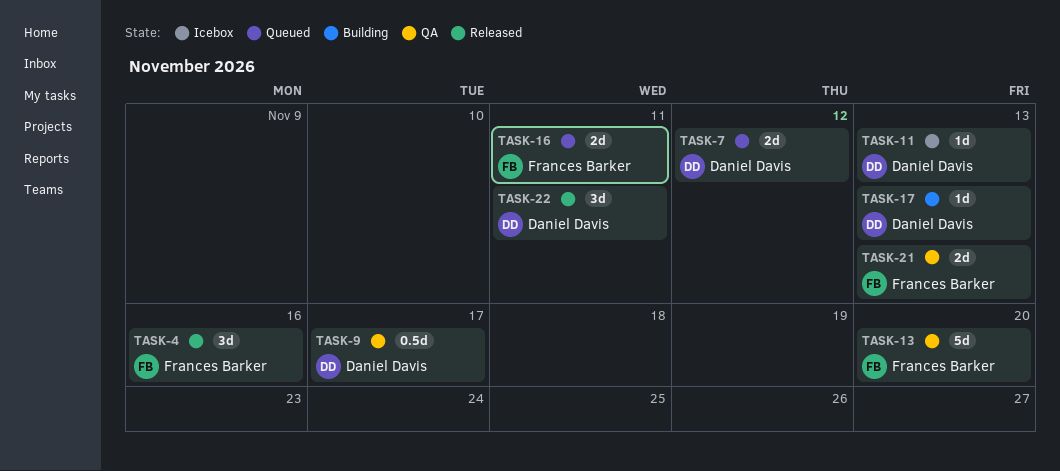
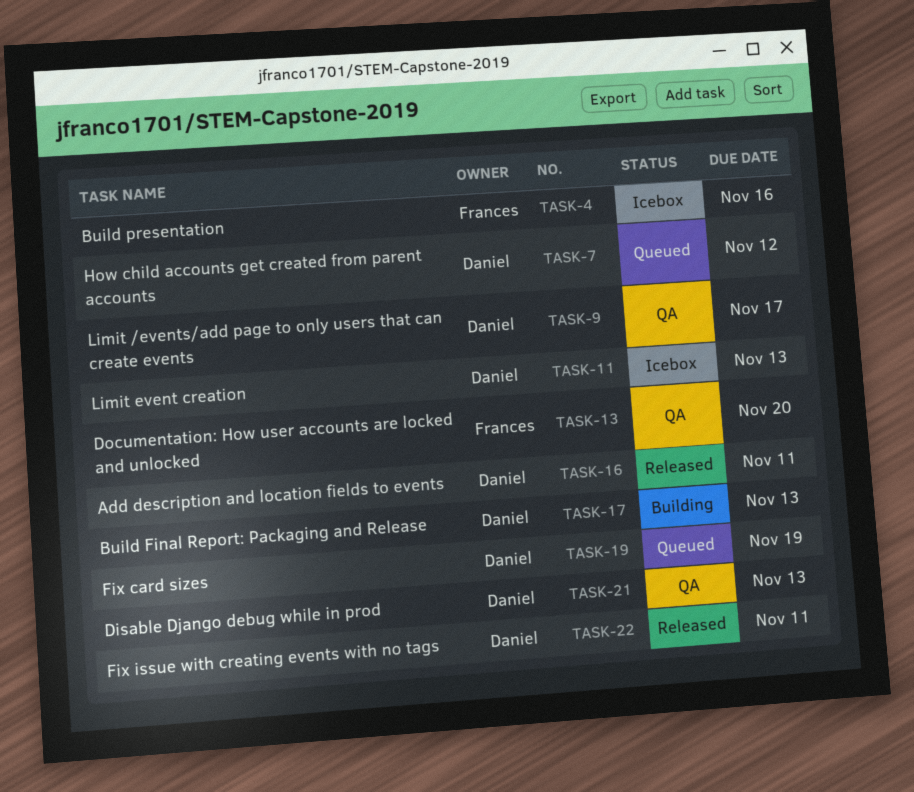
TASK-4, status: Released -> Icebox
TASK-16, status: Queued -> Released
TASK-16, owner: Frances Barker -> Daniel Davis
TASK-19: none -> present
TASK-21, owner: Frances Barker -> Daniel Davis

